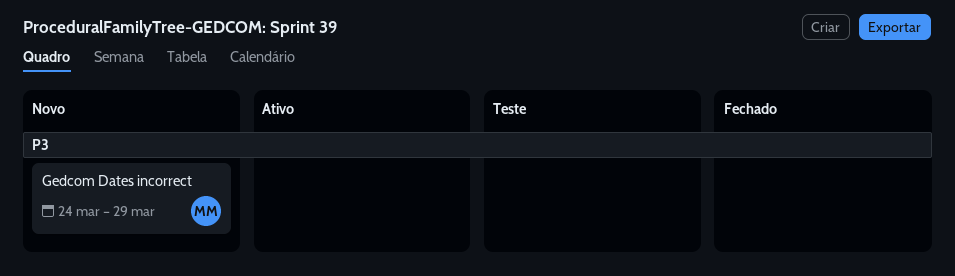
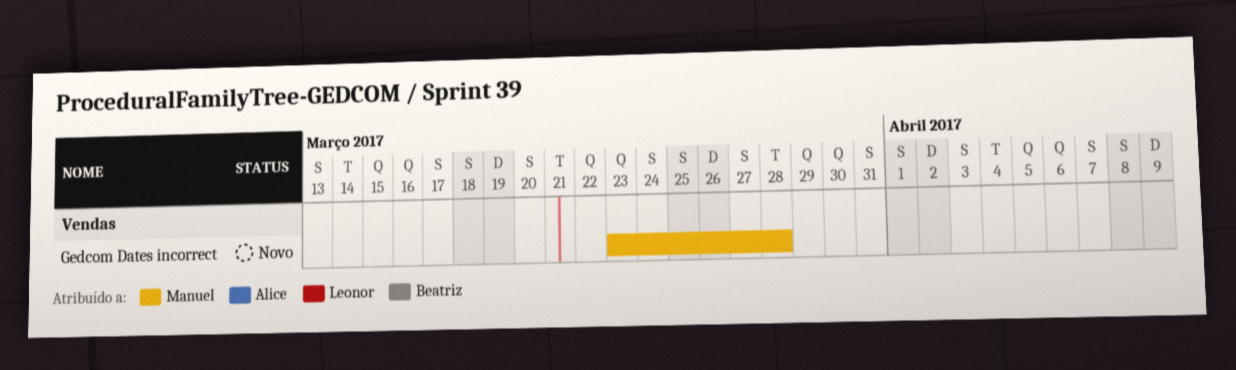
Gedcom Dates incorrect, start: Mar 24 -> Mar 23
Gedcom Dates incorrect, due: Mar 29 -> Mar 28

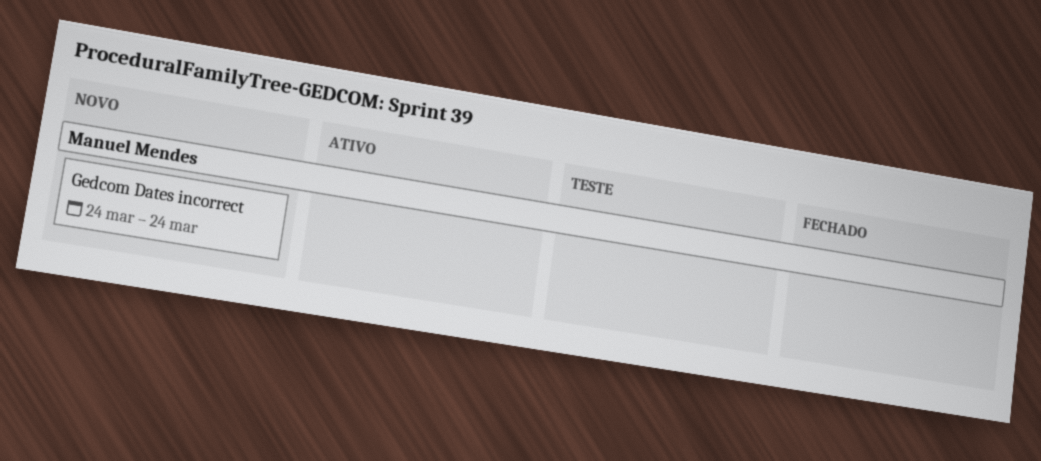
Gedcom Dates incorrect, start: Mar 23 -> Mar 24
Gedcom Dates incorrect, due: Mar 28 -> Mar 24

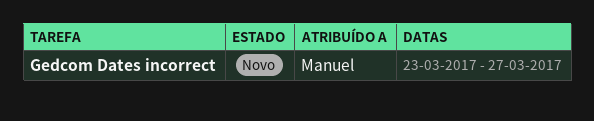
Gedcom Dates incorrect, start: Mar 24 -> Mar 23
Gedcom Dates incorrect, due: Mar 24 -> Mar 27

